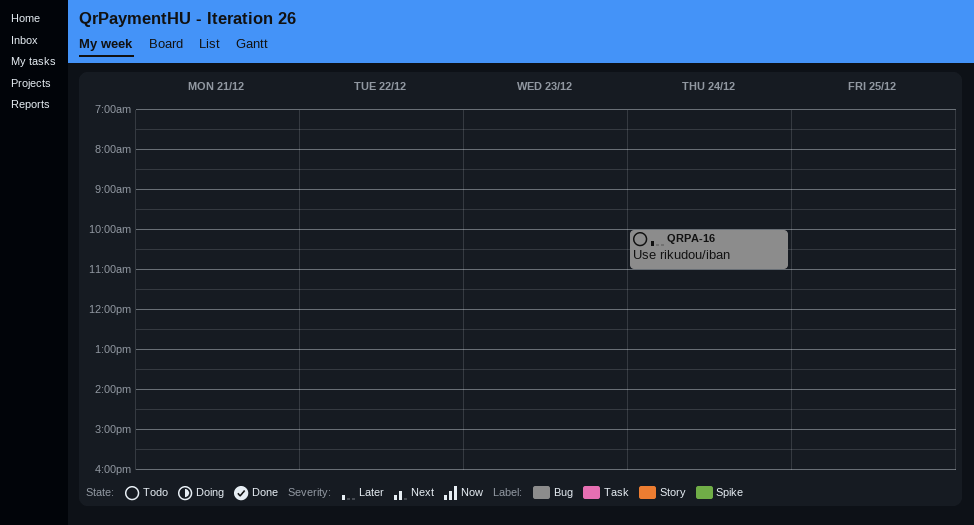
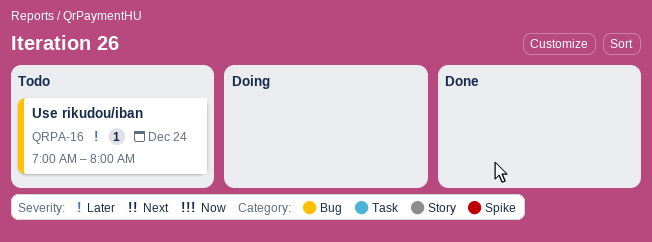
QRPA-16, begins: 10:00 -> 07:00
QRPA-16, ends: 11:00 -> 08:00

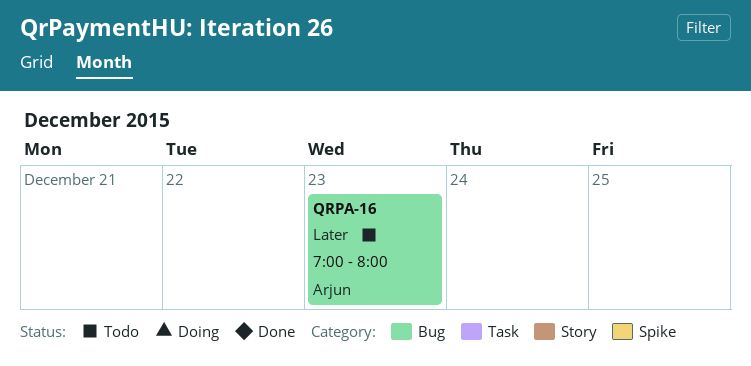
QRPA-16, day: Dec 24 -> Dec 23

